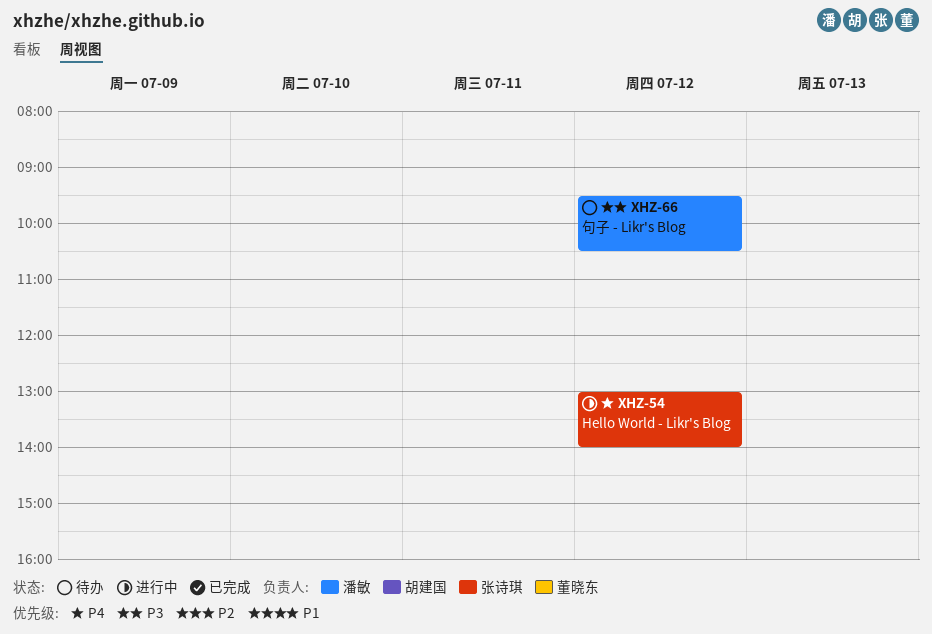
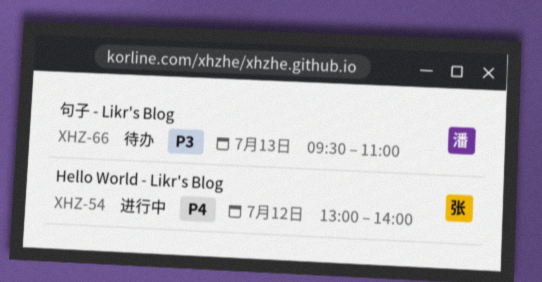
XHZ-66, day: Jul 12 -> Jul 13
XHZ-66, ends: 10:30 -> 11:00

